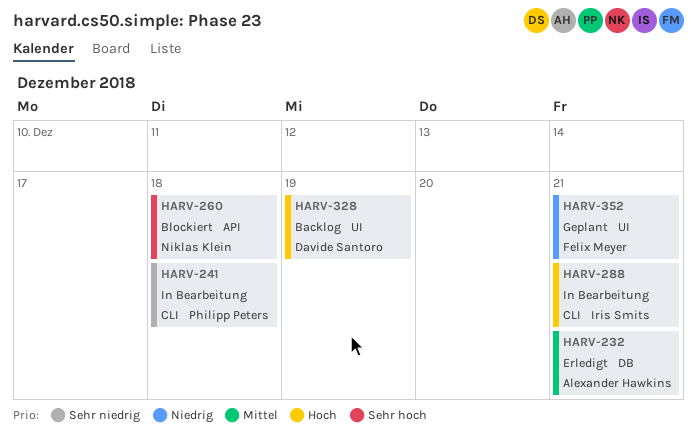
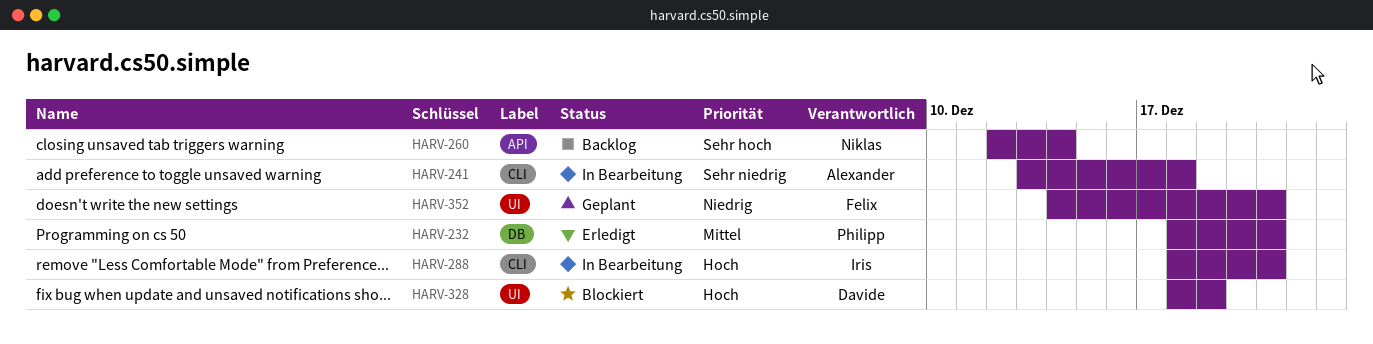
HARV-232, owner: Alexander Hawkins -> Philipp Peters
HARV-241, owner: Philipp Peters -> Alexander Hawkins
HARV-260, status: Blockiert -> Backlog
HARV-260, due: Dec 18 -> Dec 14
HARV-328, status: Backlog -> Blockiert

